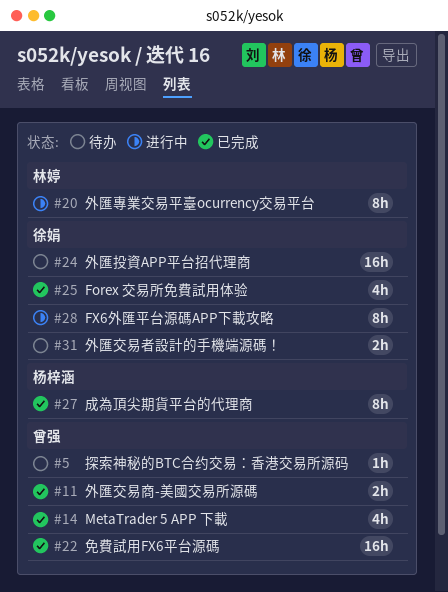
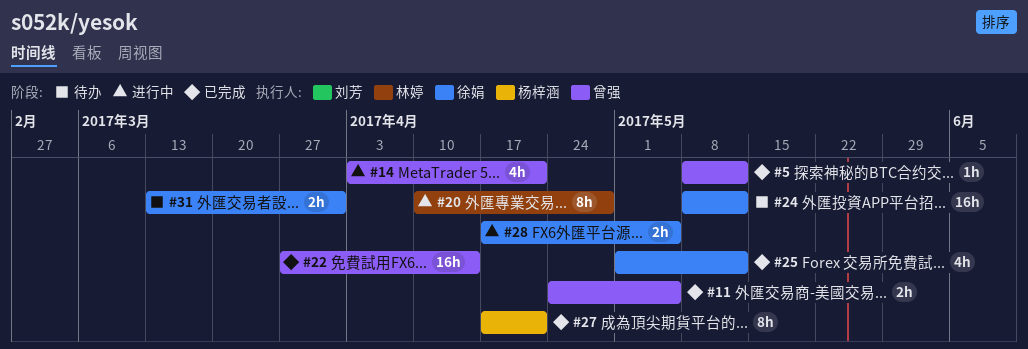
#5, status: 待办 -> 已完成
#14, status: 已完成 -> 进行中
#28, estimate: 8h -> 2h

